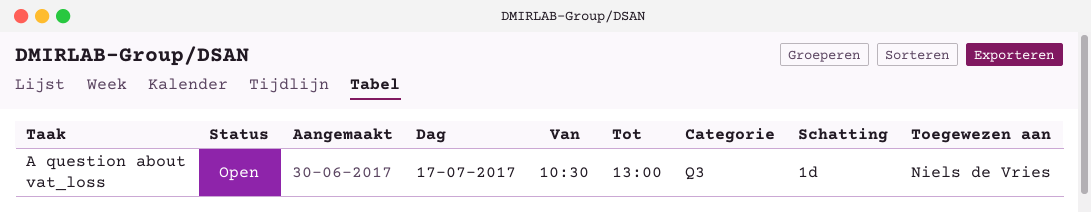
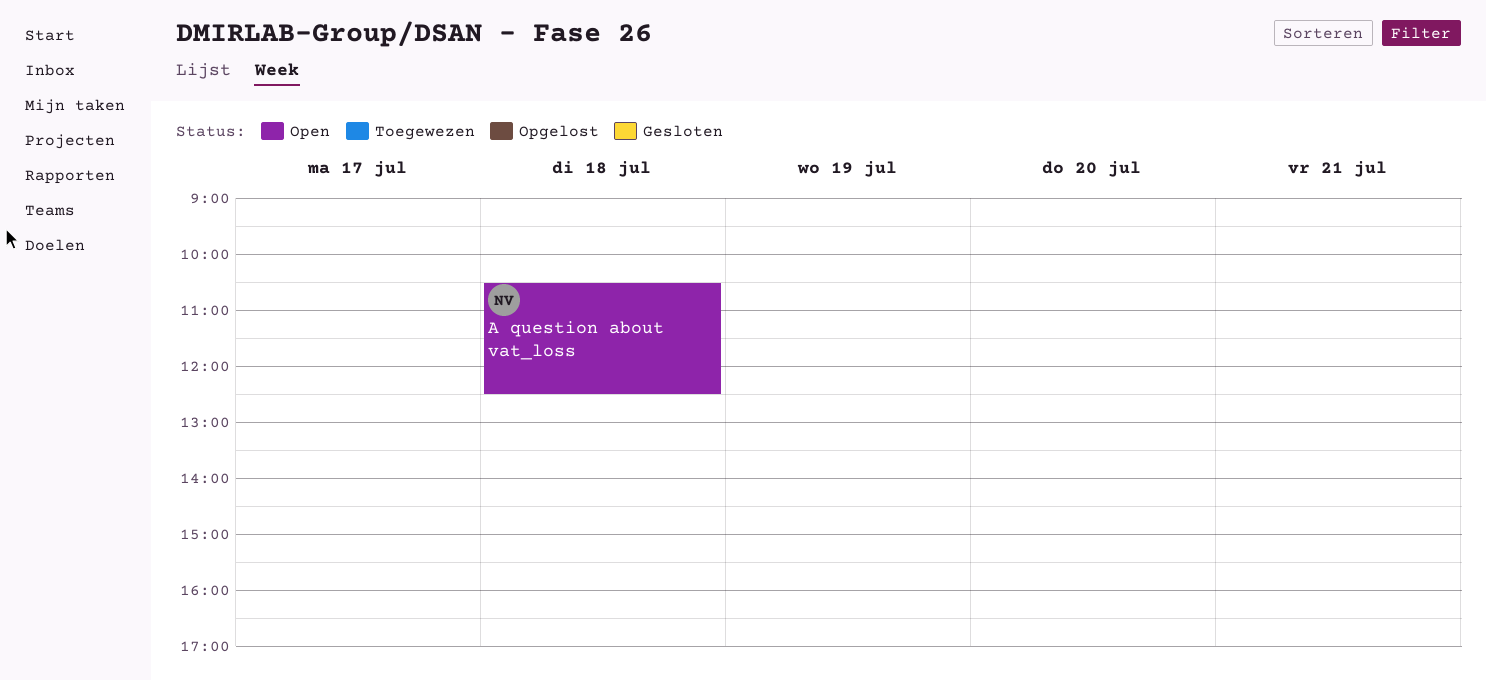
A question about vat_loss, day: Jul 17 -> Jul 18
A question about vat_loss, ends: 13:00 -> 12:30

